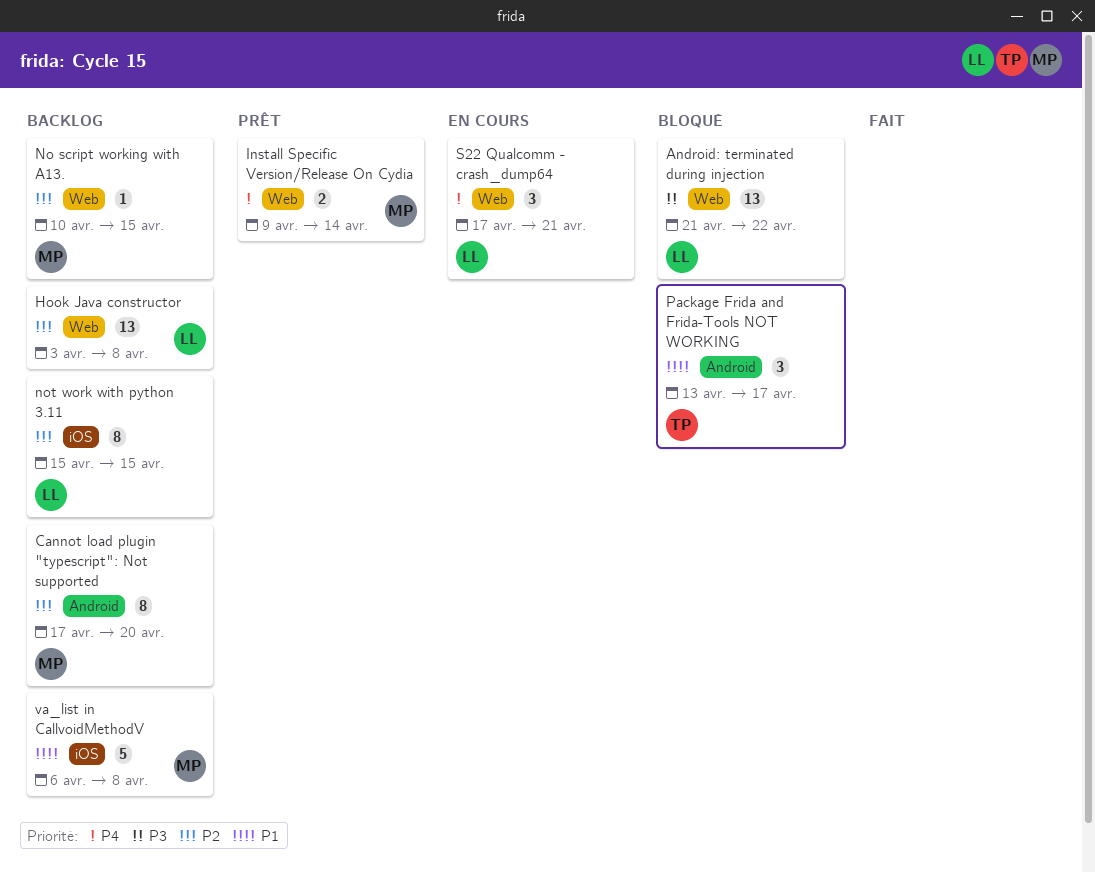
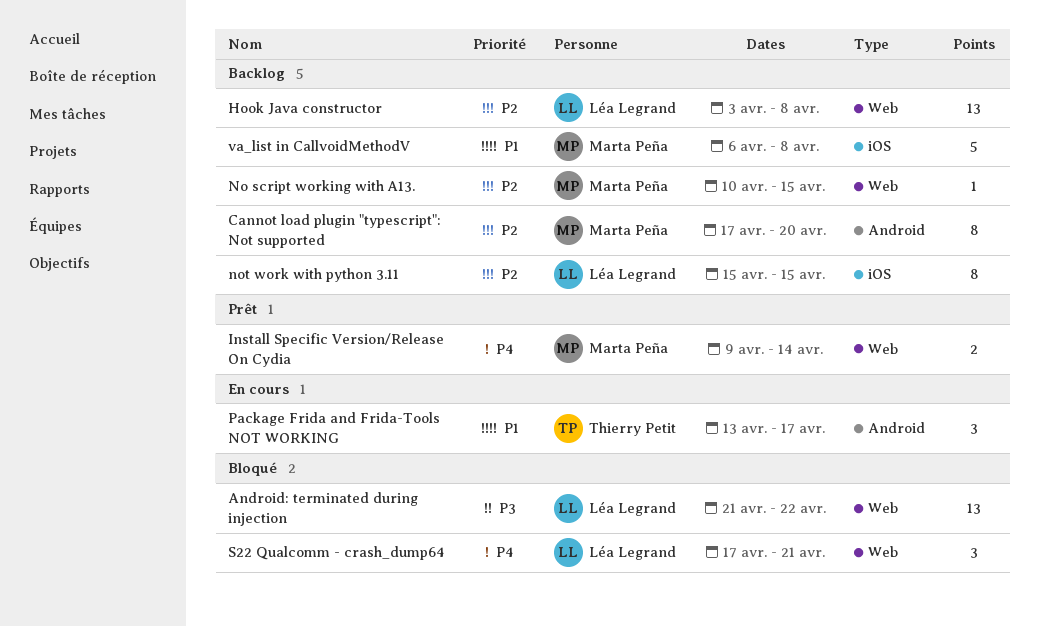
Package Frida and Frida-Tools NOT WORKING, status: Bloqué -> En cours
S22 Qualcomm - crash_dump64, status: En cours -> Bloqué

